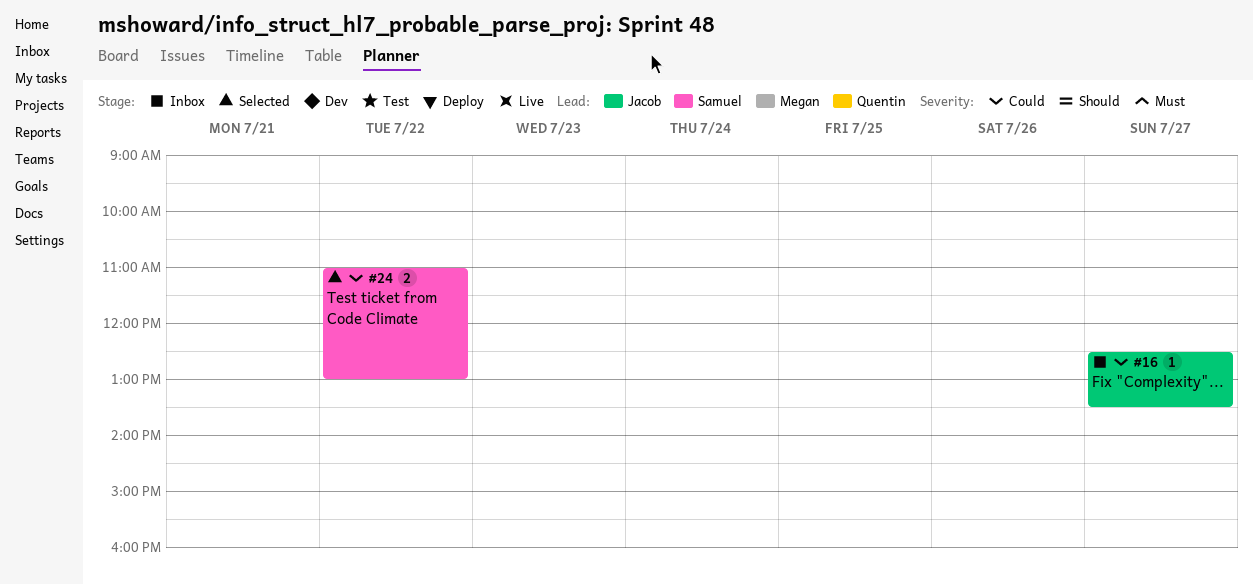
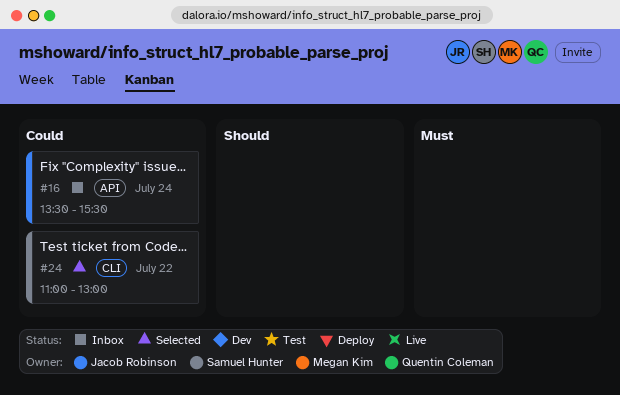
#16, day: Jul 27 -> Jul 24
#16, begins: 12:30 -> 13:30
#16, ends: 13:30 -> 15:30

